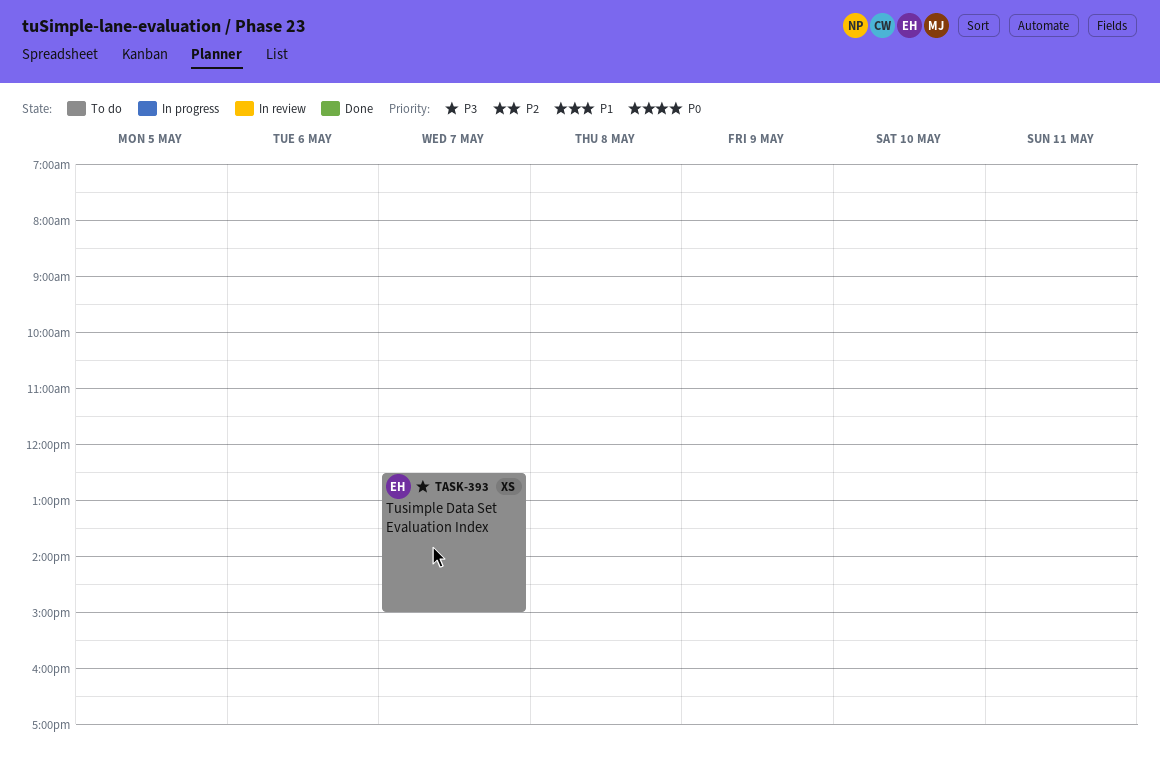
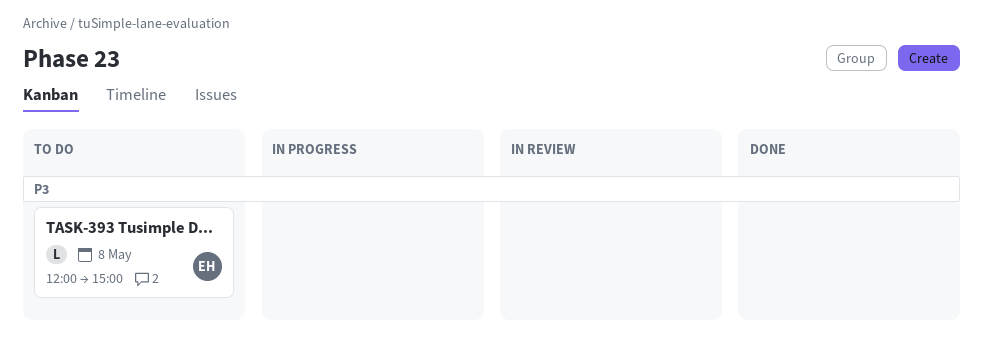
TASK-393, estimate: XS -> L
TASK-393, day: May 7 -> May 8
TASK-393, begins: 12:30 -> 12:00

